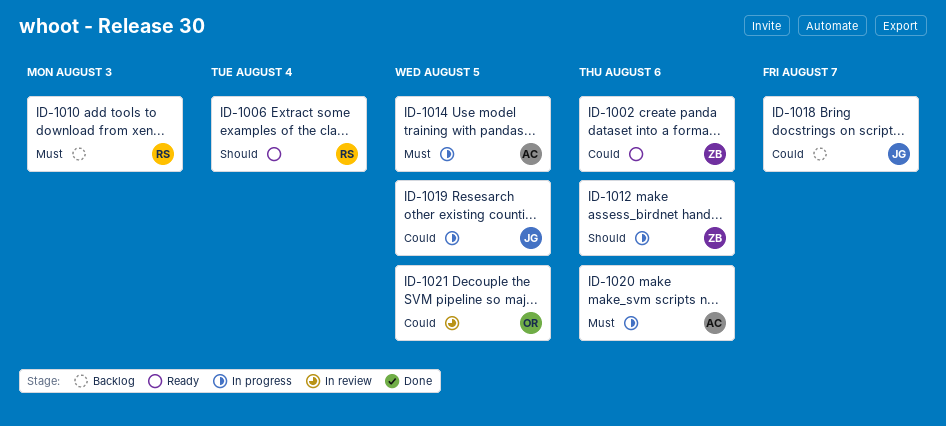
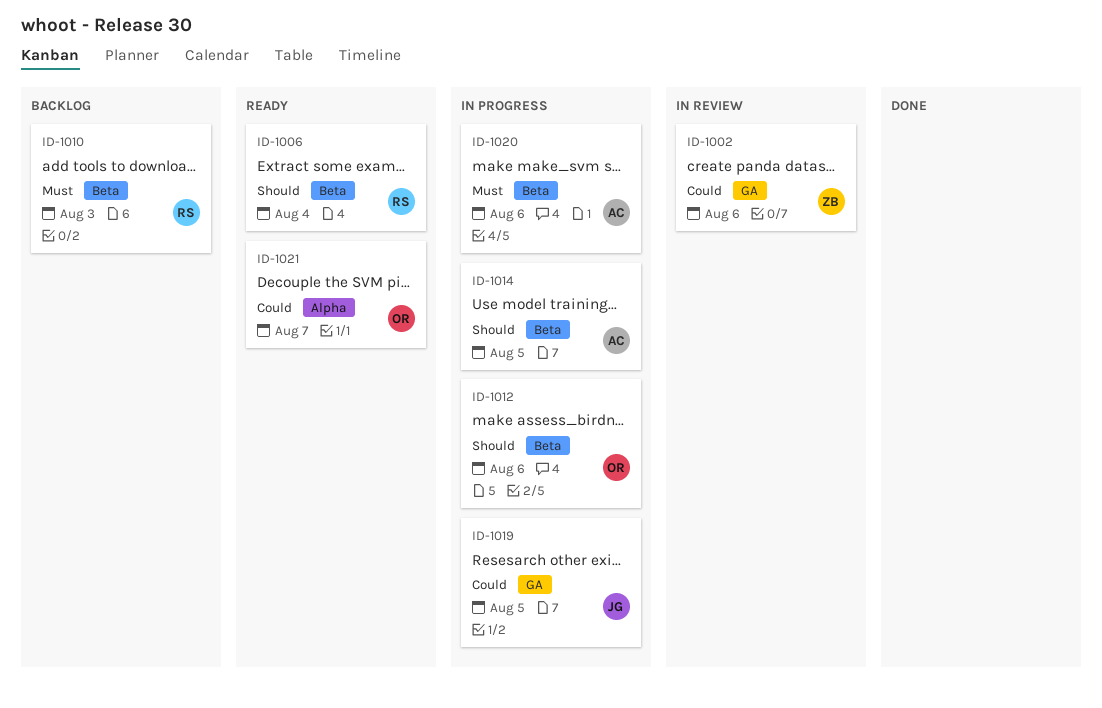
ID-1002, status: Ready -> In review
ID-1012, owner: ZB -> OR
ID-1014, priority: Must -> Should
ID-1018: present -> none
ID-1021, status: In review -> Ready
ID-1021, due: Aug 5 -> Aug 7

